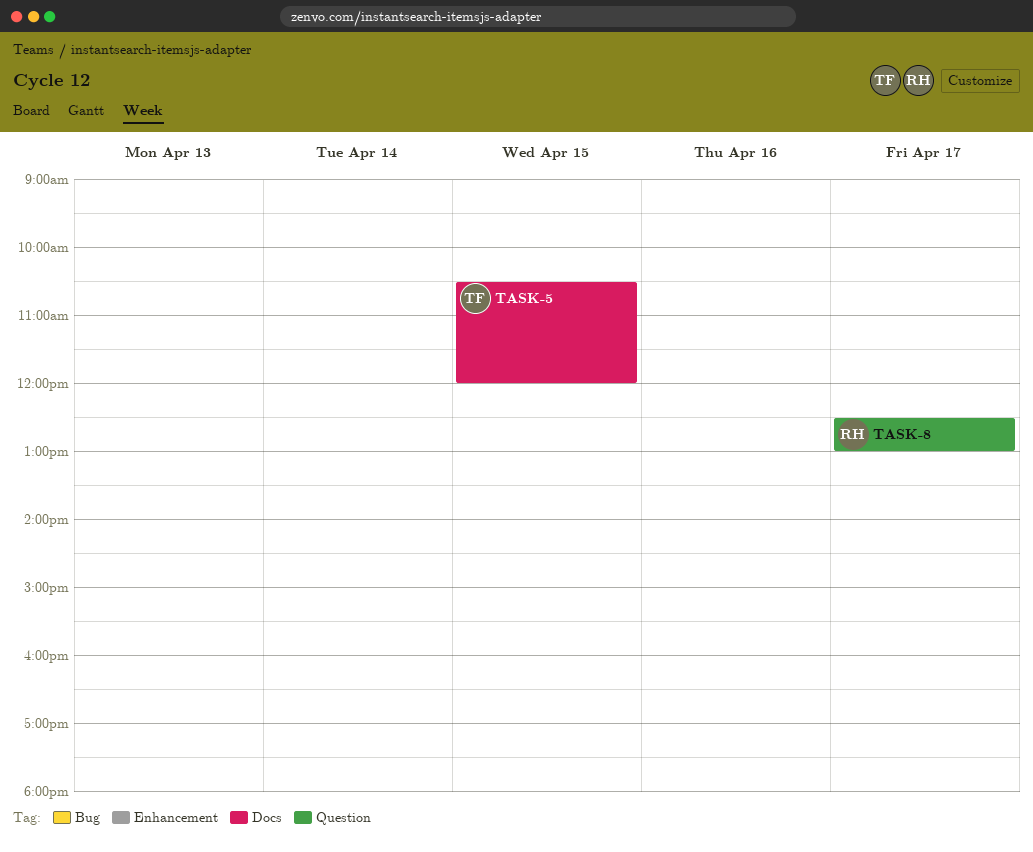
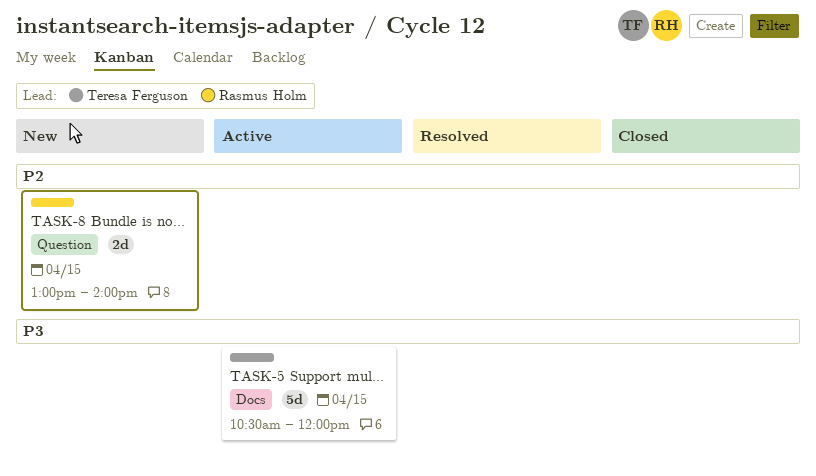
TASK-8, day: Apr 17 -> Apr 15
TASK-8, begins: 12:30 -> 13:00
TASK-8, ends: 13:00 -> 14:00

